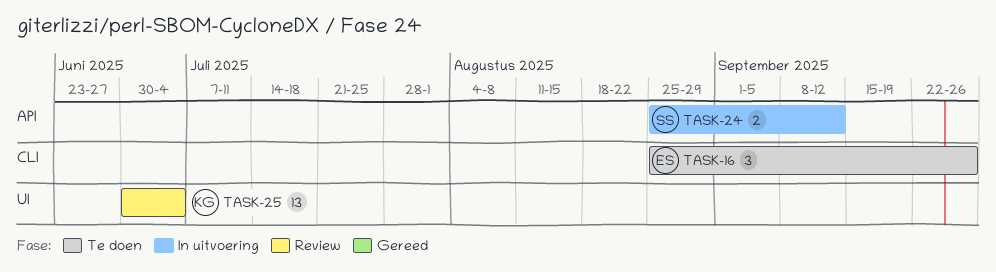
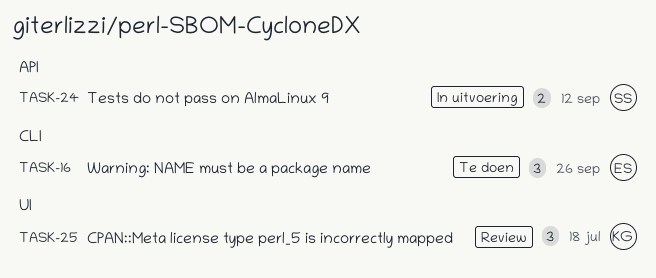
TASK-25, estimate: 13 -> 3
TASK-25, due: Jul 4 -> Jul 18

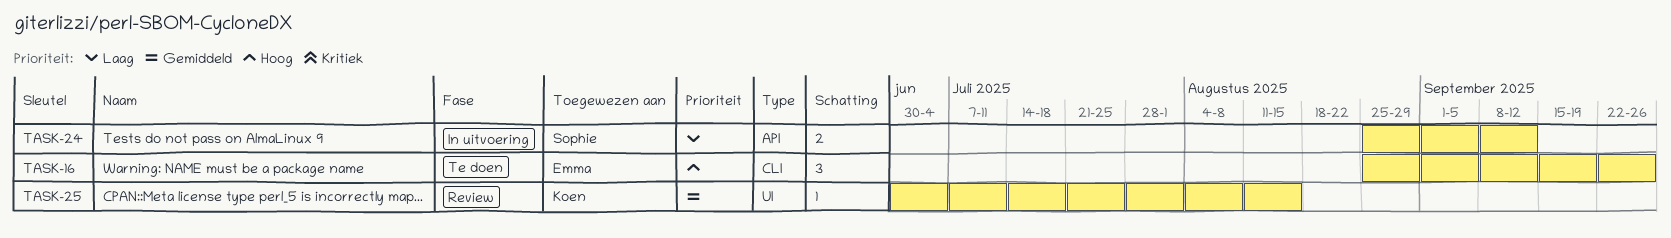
TASK-25, estimate: 3 -> 1
TASK-25, due: Jul 18 -> Aug 15

